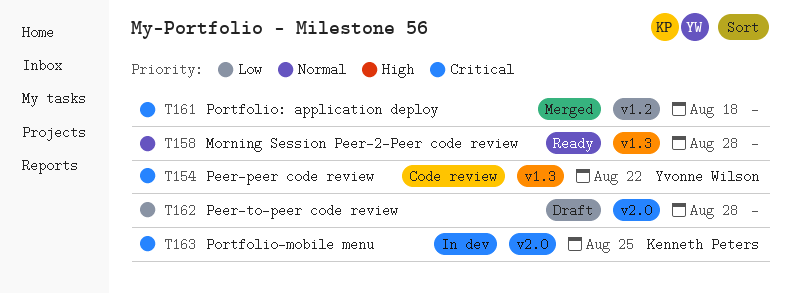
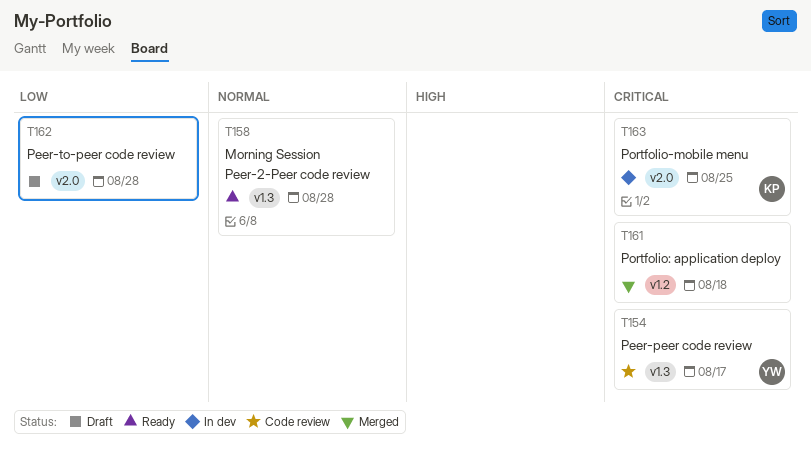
T154, due: Aug 22 -> Aug 17

